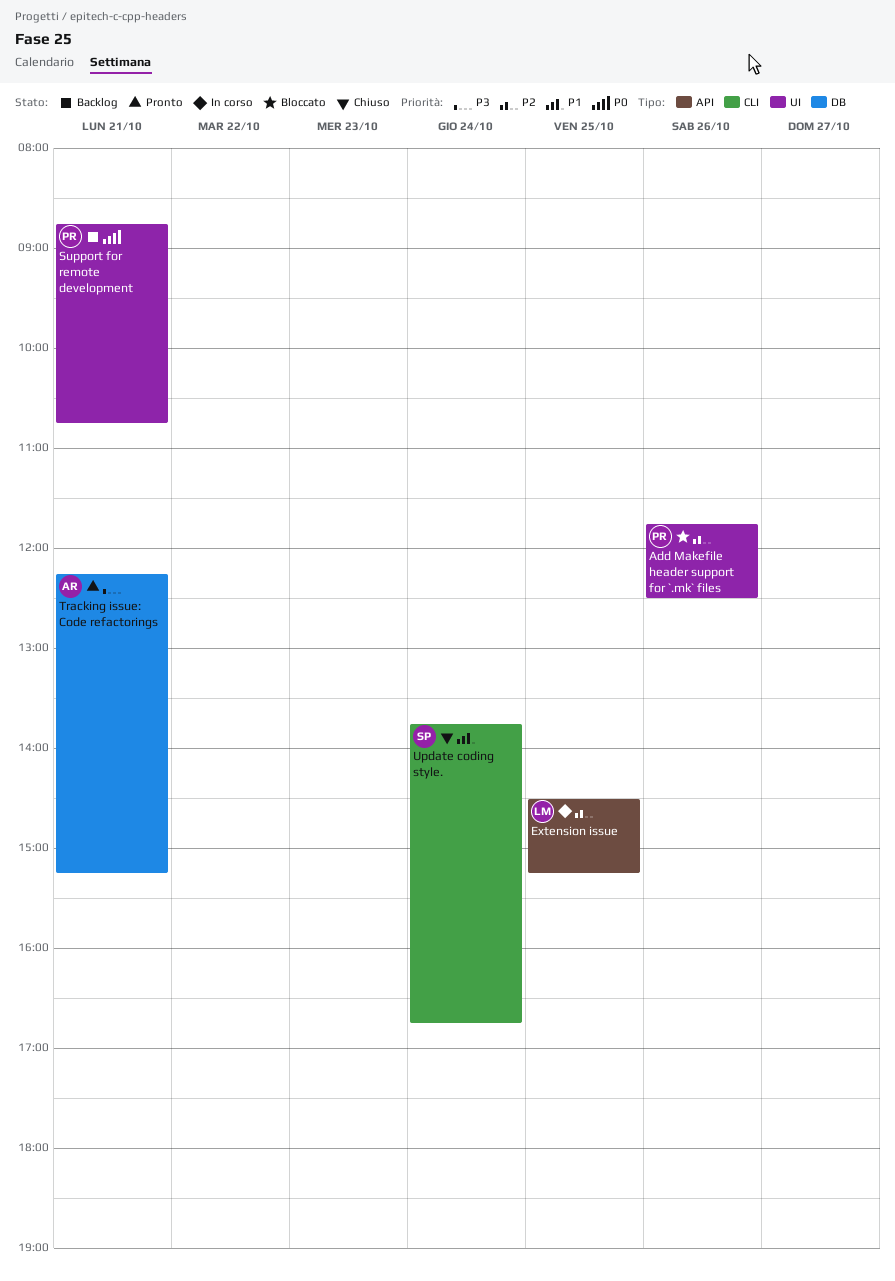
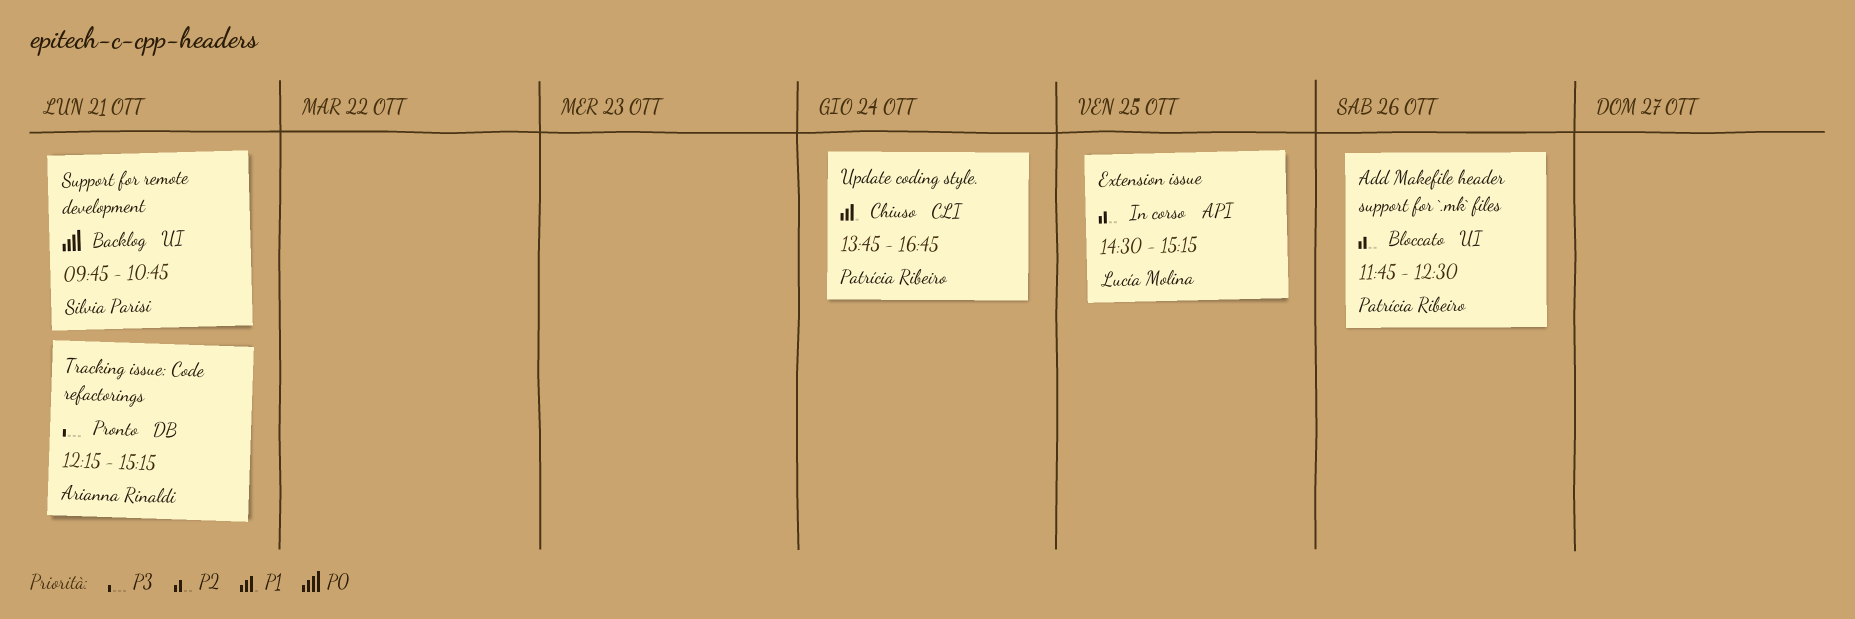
Support for remote development, owner: Patrícia Ribeiro -> Silvia Parisi
Support for remote development, begins: 08:45 -> 09:45
Update coding style., owner: Silvia Parisi -> Patrícia Ribeiro

